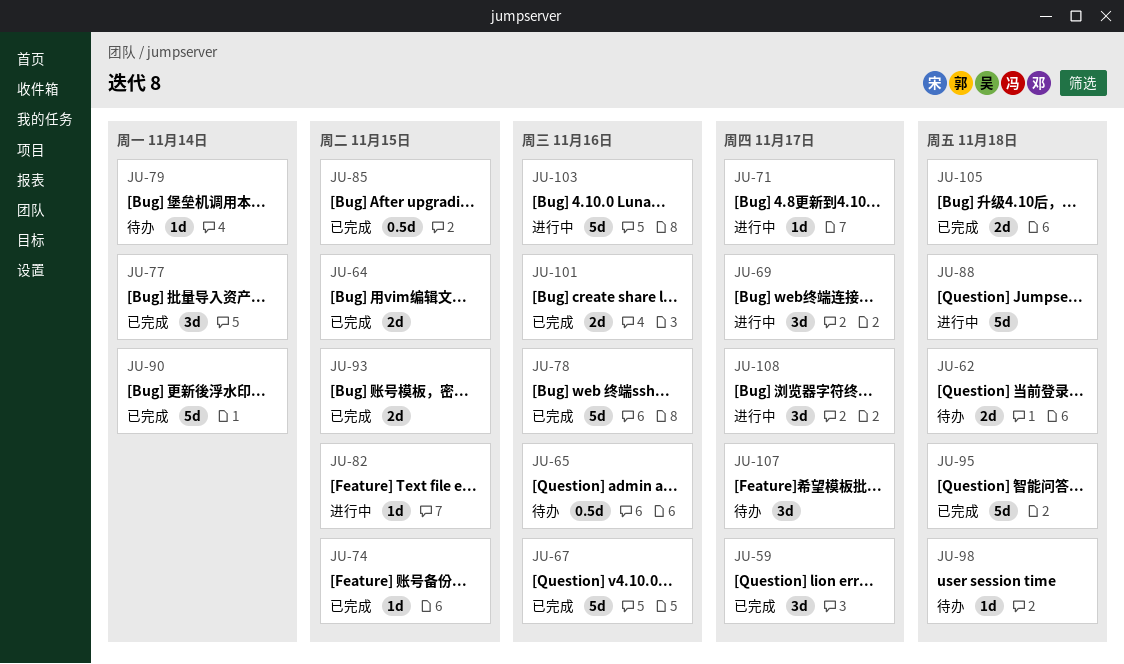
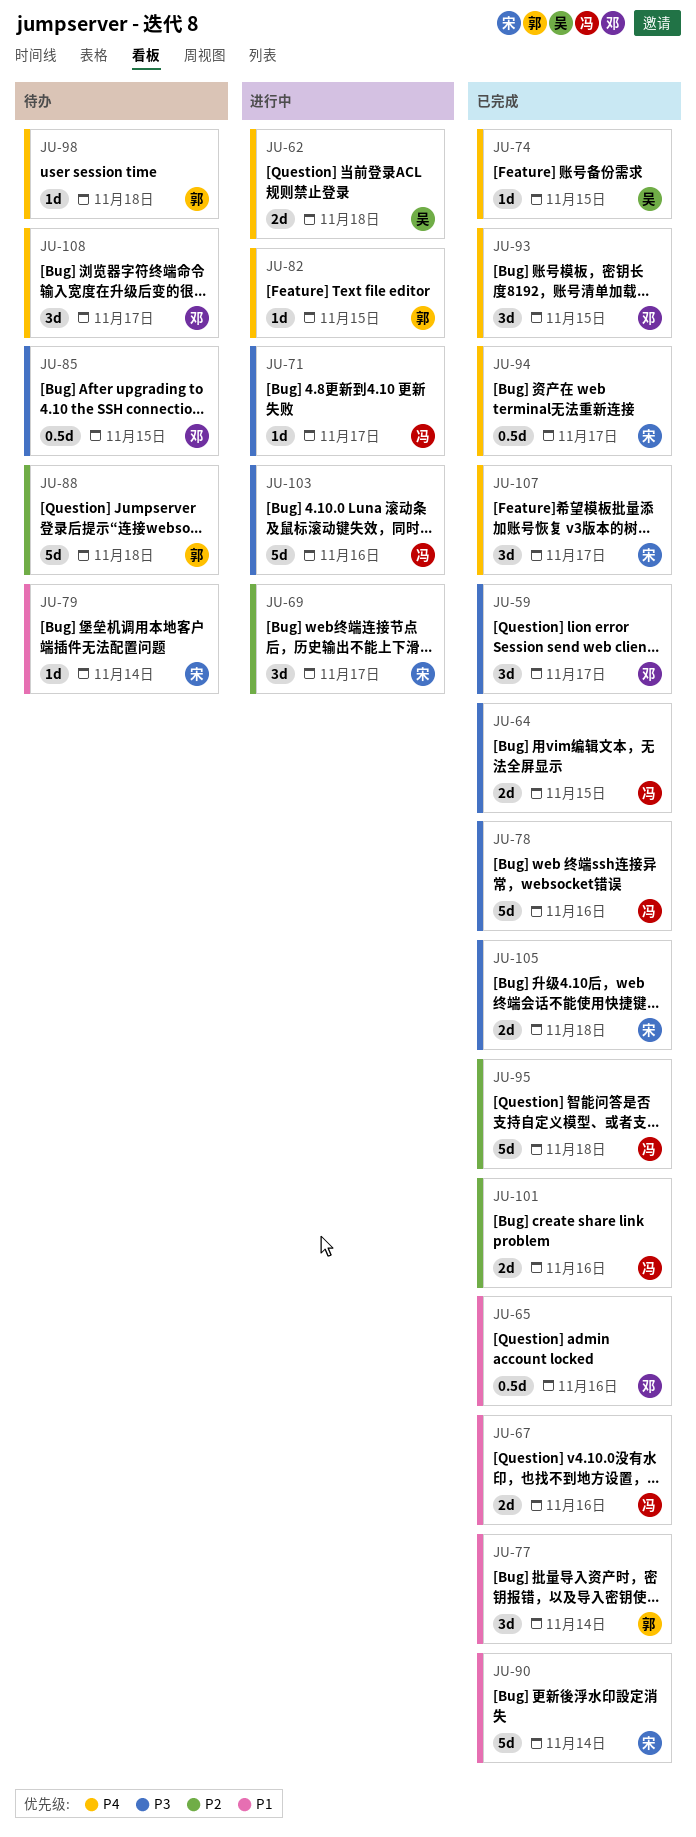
JU-62, status: 待办 -> 进行中
JU-65, status: 待办 -> 已完成
JU-67, estimate: 5d -> 2d
JU-85, status: 已完成 -> 待办
JU-88, status: 进行中 -> 待办
JU-93, estimate: 2d -> 3d
JU-94: none -> present
JU-107, status: 待办 -> 已完成
JU-108, status: 进行中 -> 待办

